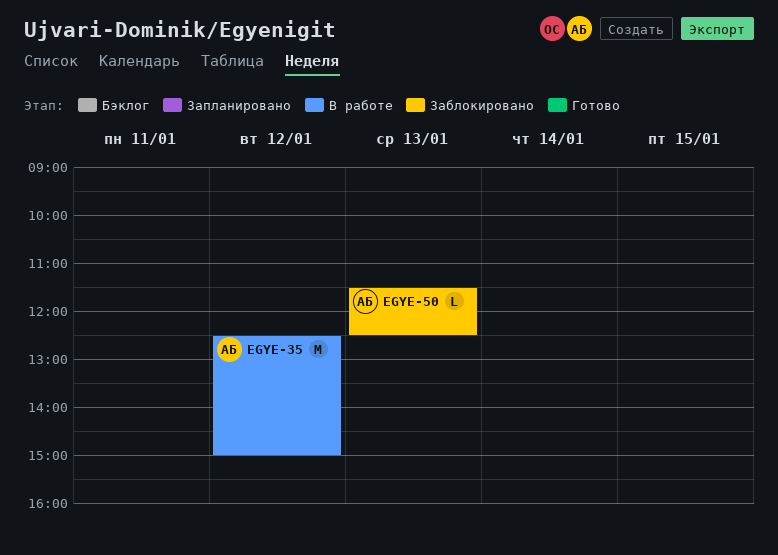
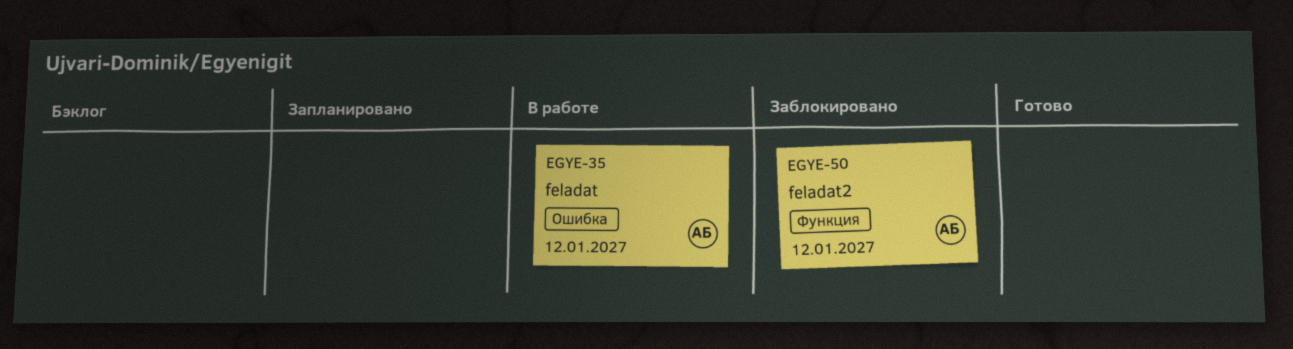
EGYE-50, day: Jan 13 -> Jan 12

